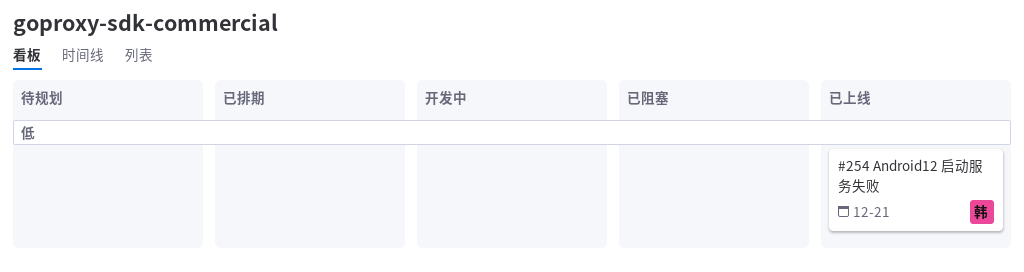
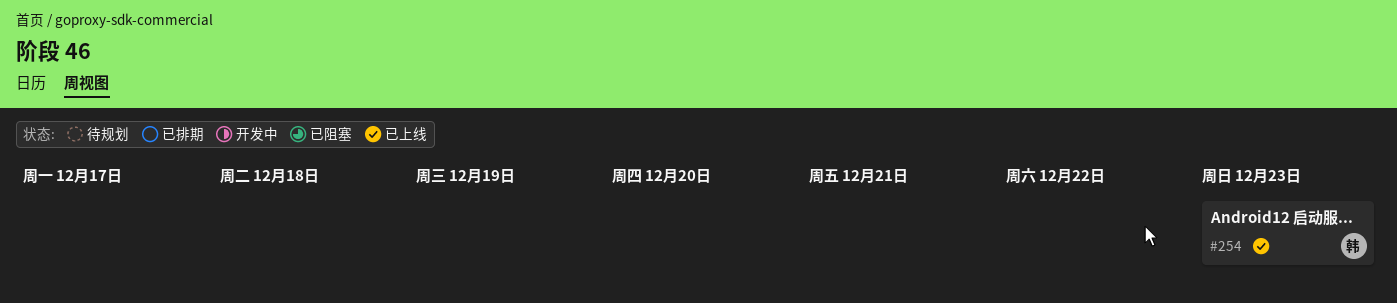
#254, due: Dec 21 -> Dec 23

